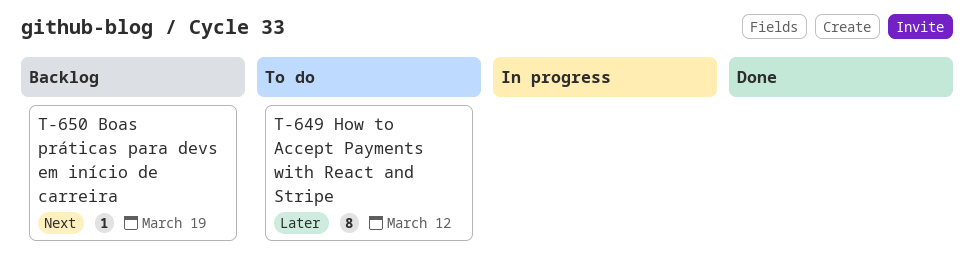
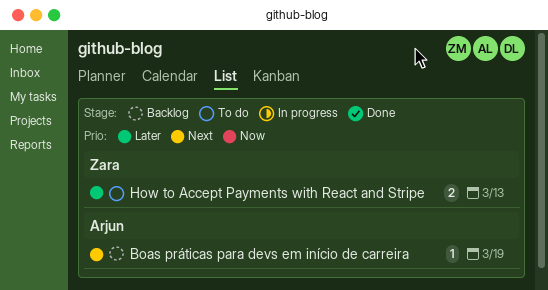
How to Accept Payments with React and Stripe, estimate: 8 -> 2
How to Accept Payments with React and Stripe, due: Mar 12 -> Mar 13

